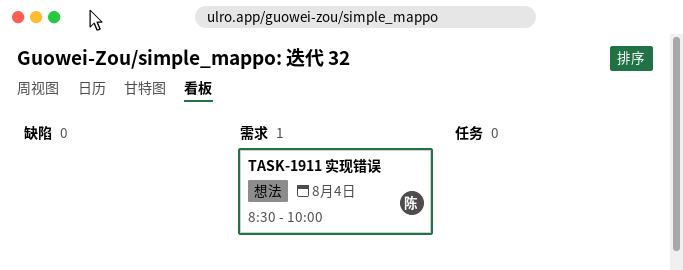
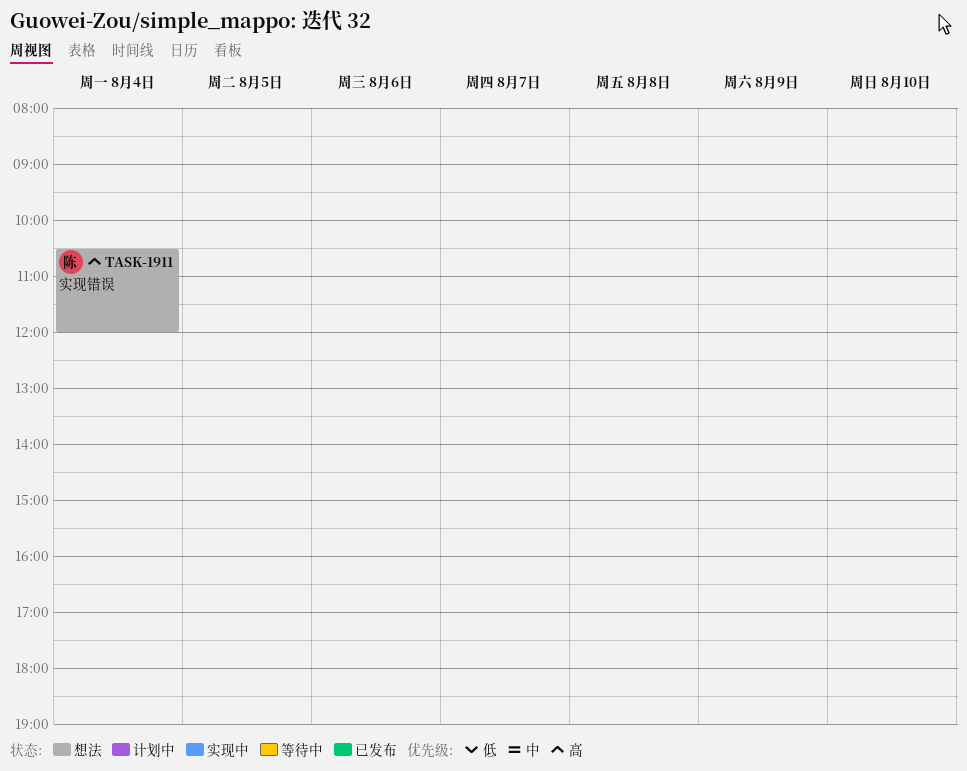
TASK-1911, begins: 08:30 -> 10:30
TASK-1911, ends: 10:00 -> 12:00

